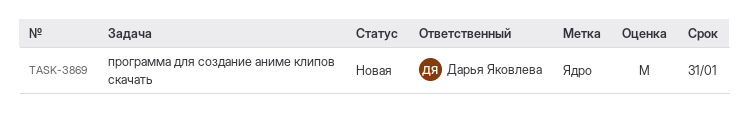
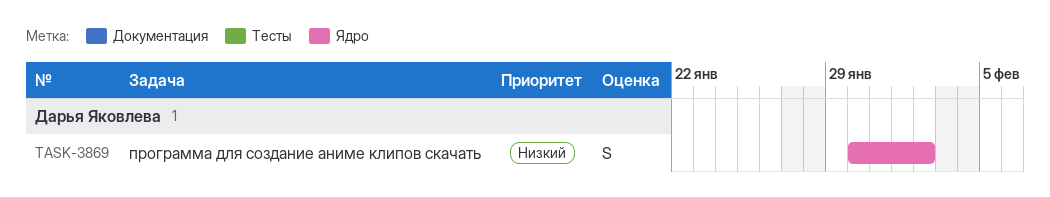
TASK-3869, estimate: M -> S
TASK-3869, due: Jan 31 -> Feb 2

